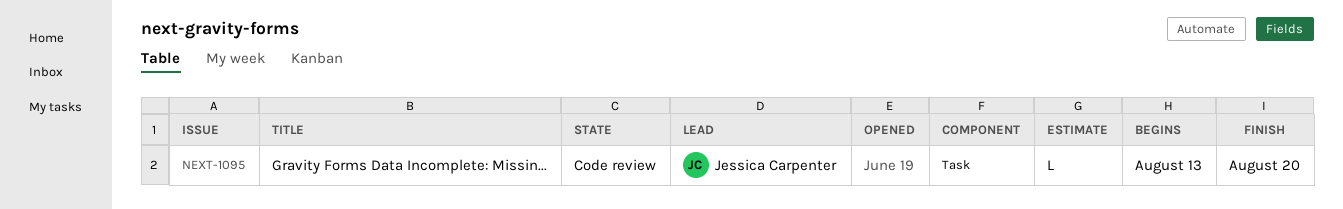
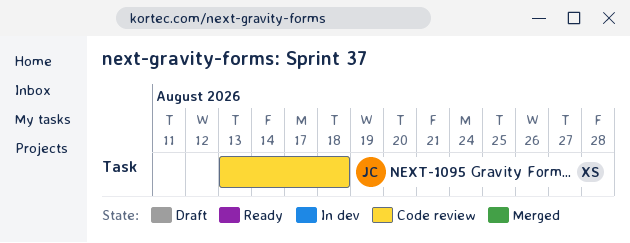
NEXT-1095, estimate: L -> XS
NEXT-1095, due: Aug 20 -> Aug 18

